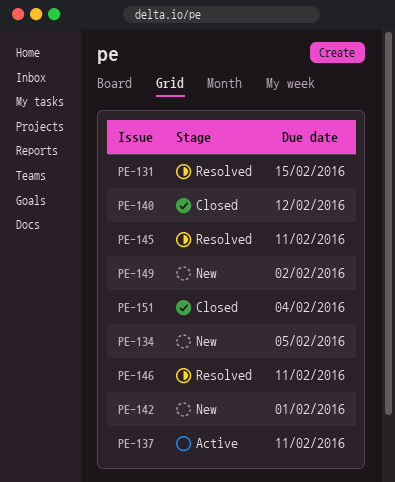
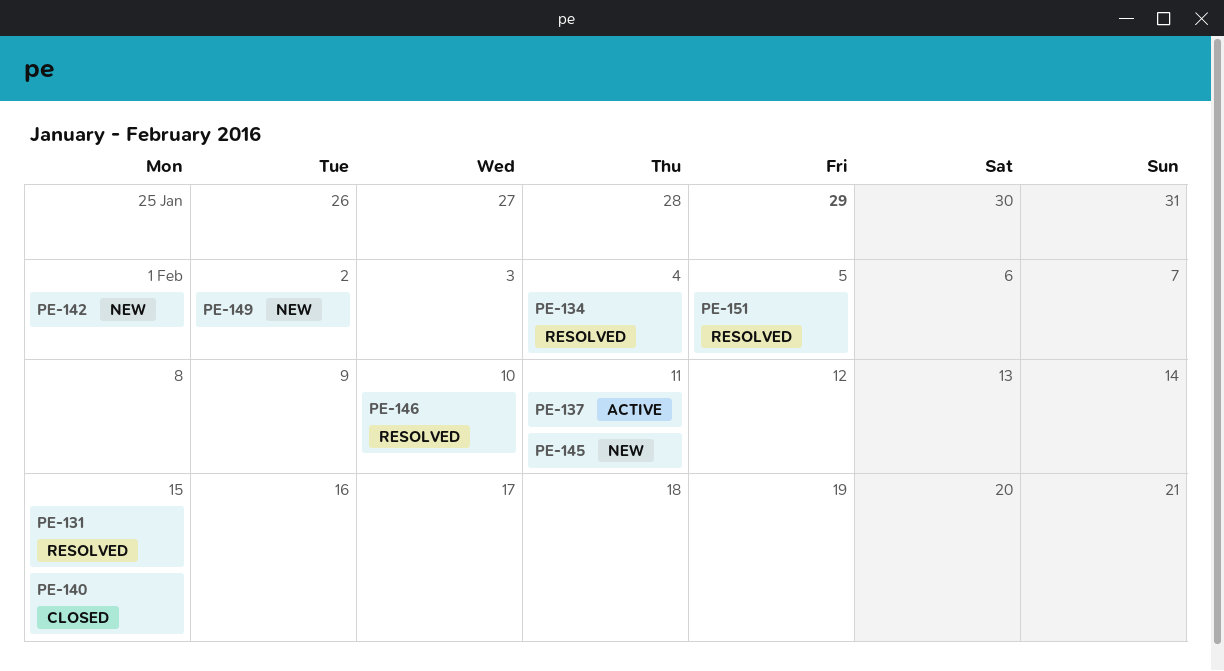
PE-134, status: New -> Resolved
PE-134, due: Feb 5 -> Feb 4
PE-140, due: Feb 12 -> Feb 15
PE-145, status: Resolved -> New
PE-146, due: Feb 11 -> Feb 10
PE-151, status: Closed -> Resolved
PE-151, due: Feb 4 -> Feb 5

